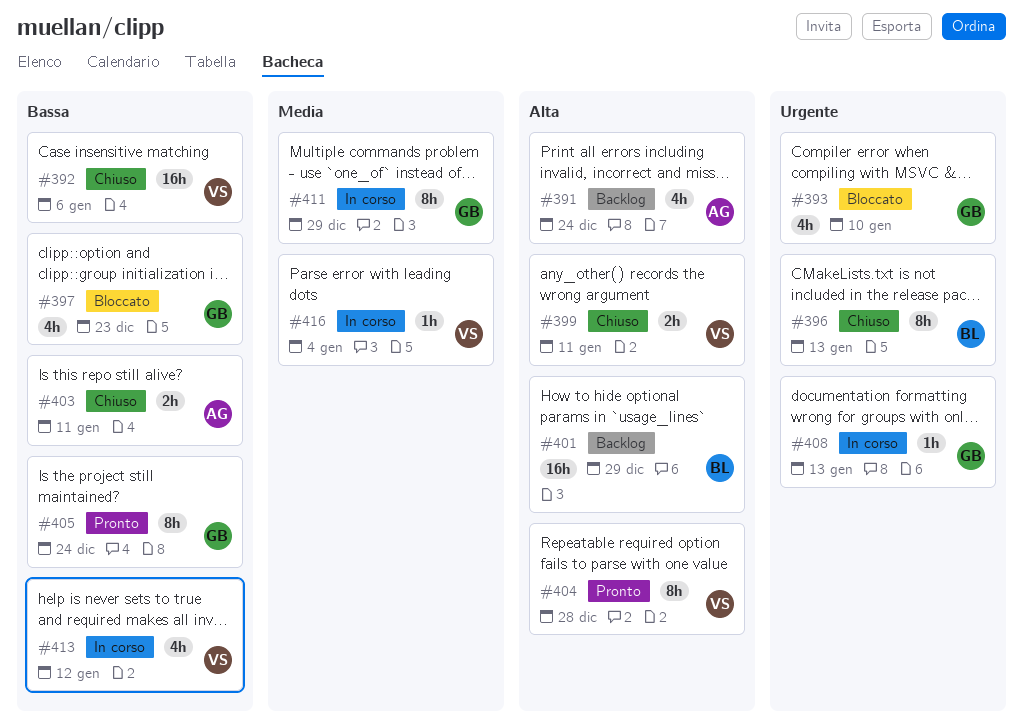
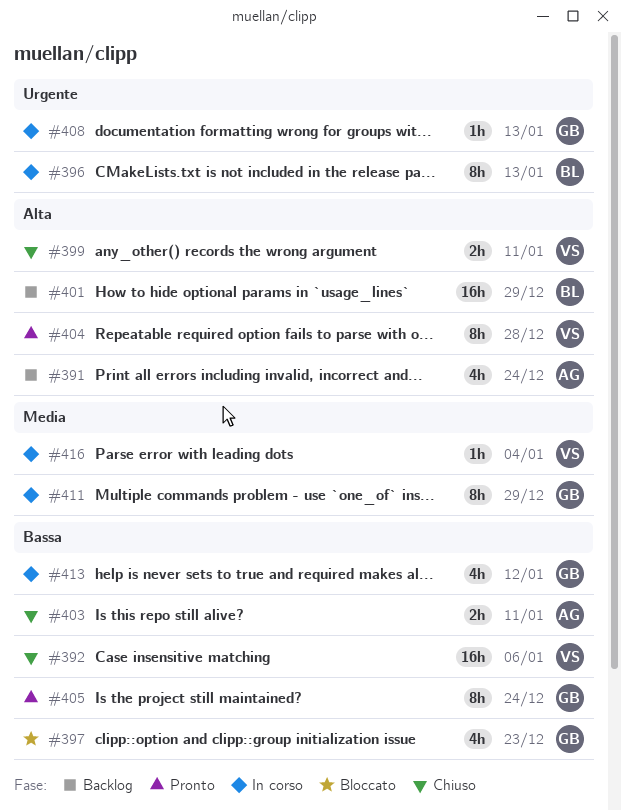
#393: present -> none
#396, status: Chiuso -> In corso
#413, owner: VS -> GB

